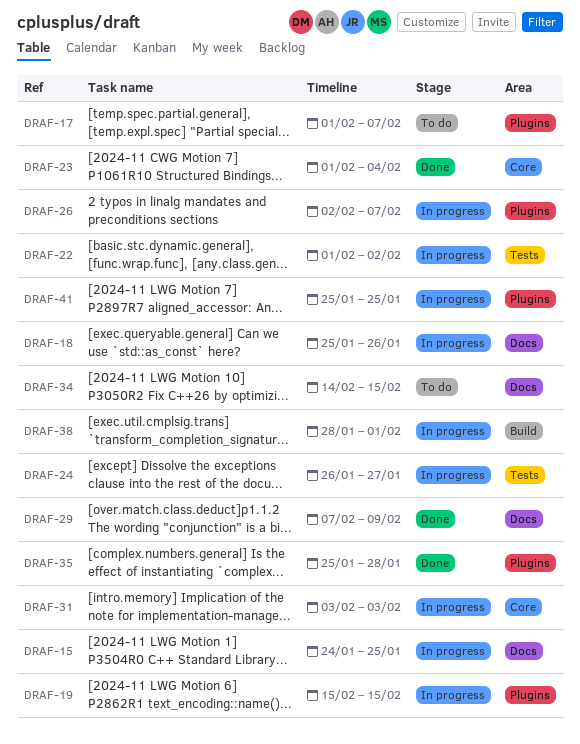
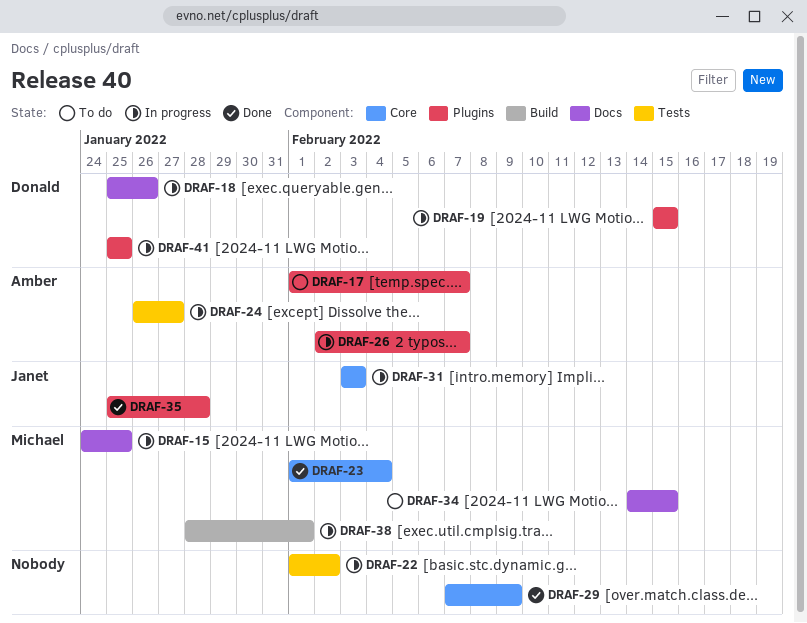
DRAF-29, label: Docs -> Core

